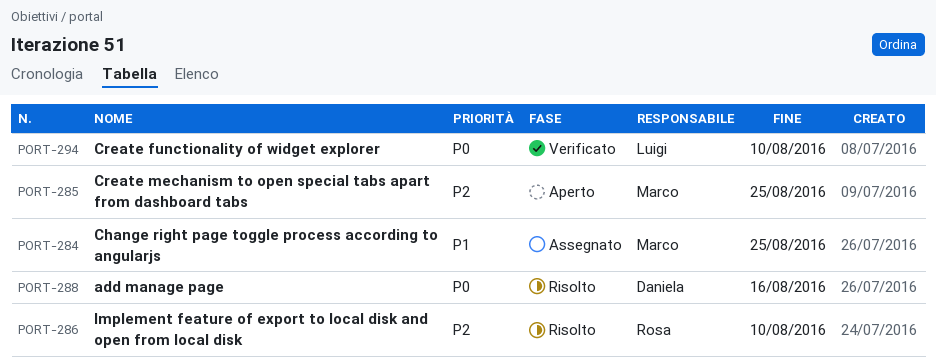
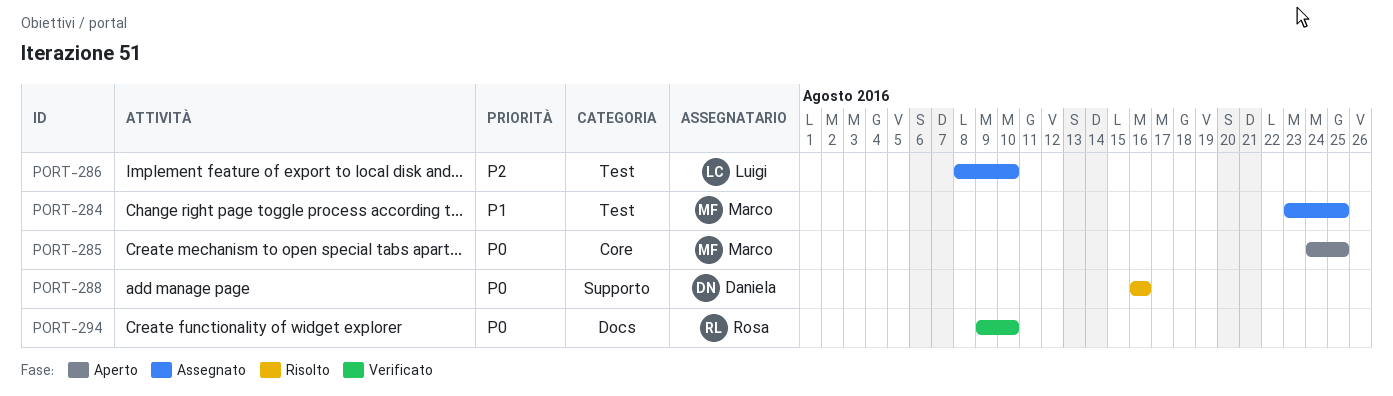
PORT-285, priority: P2 -> P0
PORT-286, status: Risolto -> Assegnato
PORT-286, owner: Rosa -> Luigi
PORT-294, owner: Luigi -> Rosa

